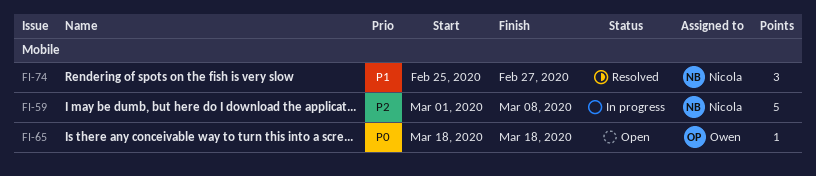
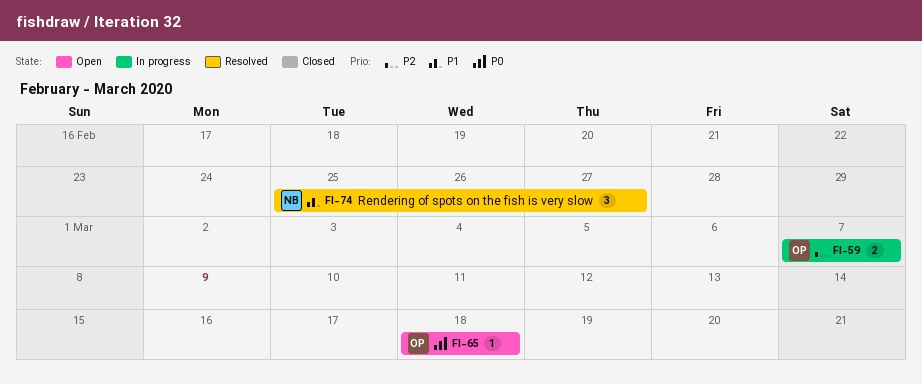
FI-59, owner: Nicola -> Owen
FI-59, estimate: 5 -> 2
FI-59, start: Mar 1 -> Mar 7
FI-59, due: Mar 8 -> Mar 7

